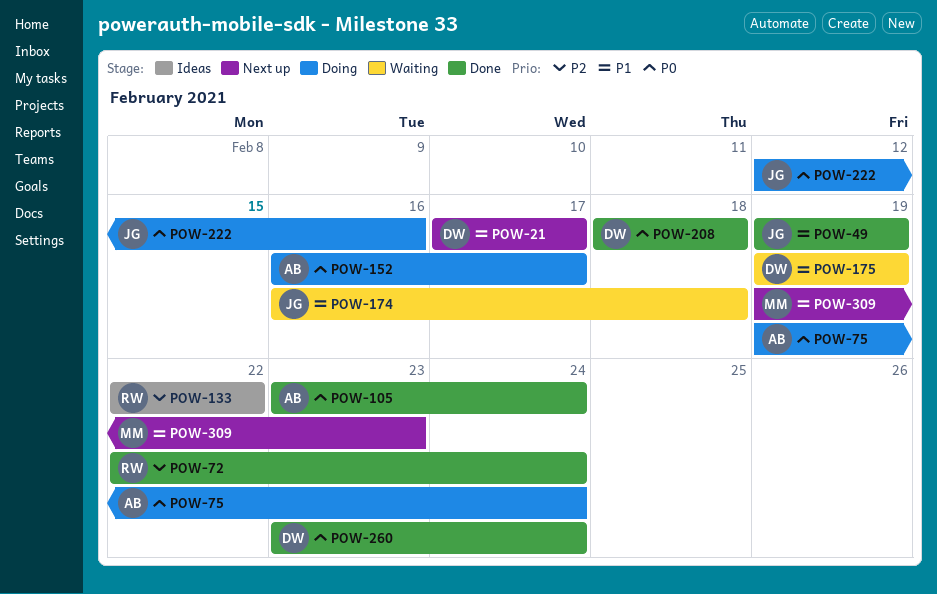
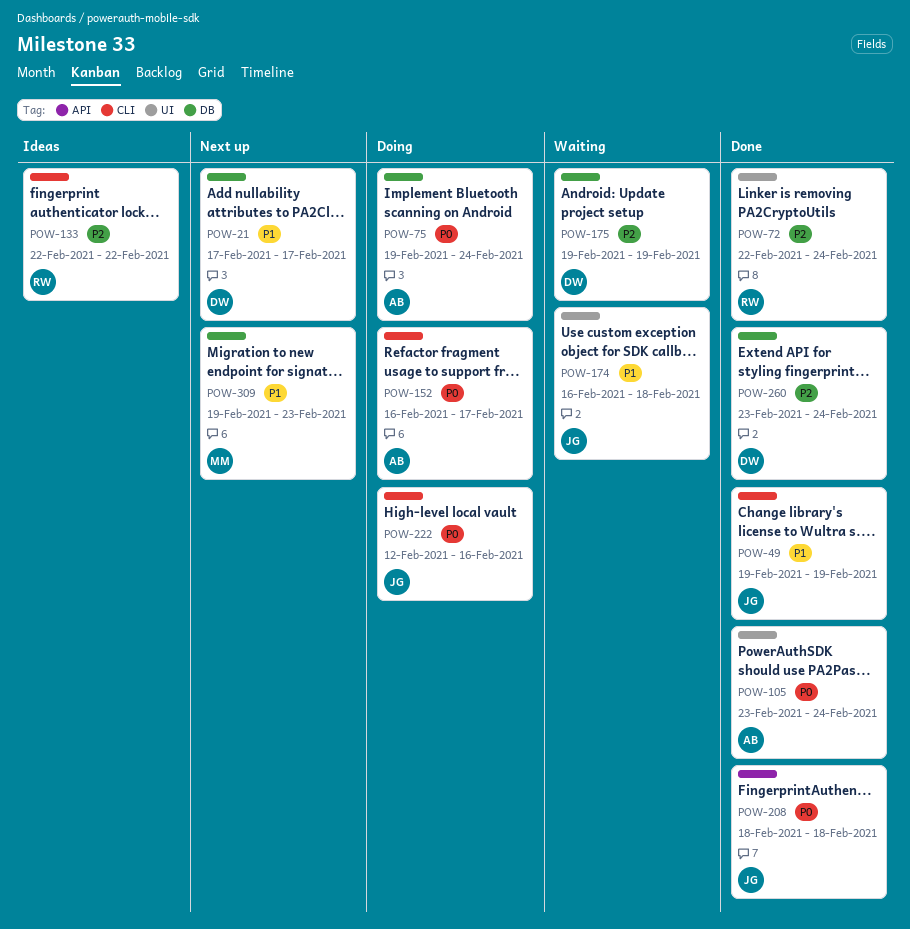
POW-175, priority: P1 -> P2
POW-208, owner: DW -> JG
POW-260, priority: P0 -> P2

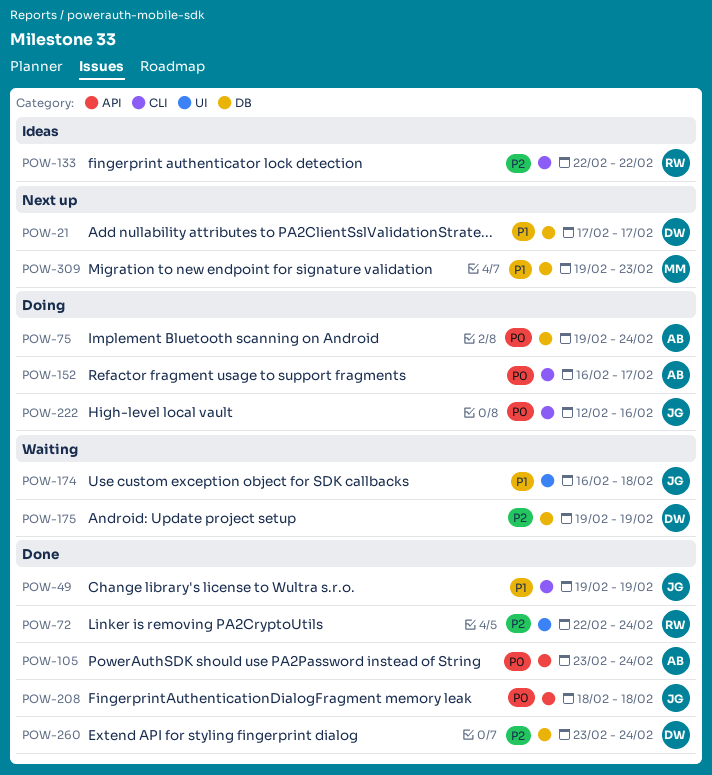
POW-105, label: UI -> API

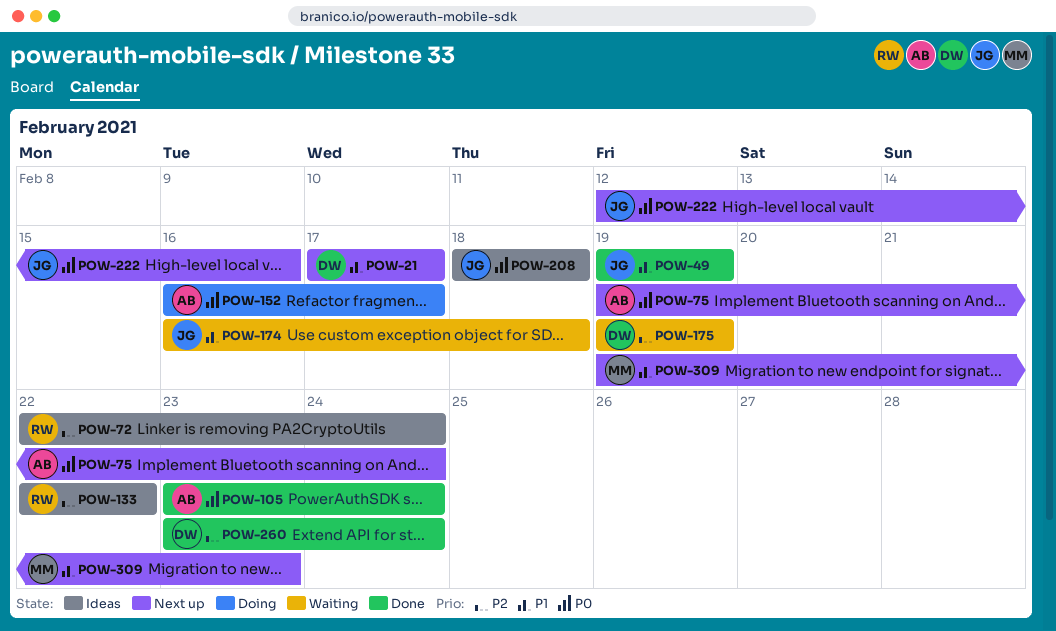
POW-72, status: Done -> Ideas
POW-75, status: Doing -> Next up
POW-208, status: Done -> Ideas
POW-222, status: Doing -> Next up

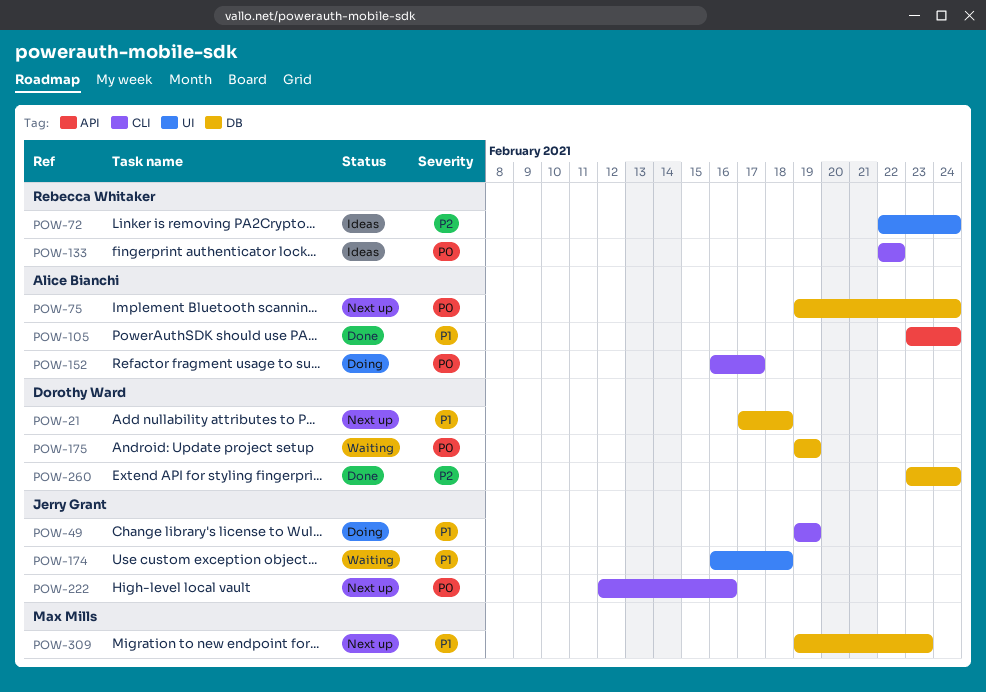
POW-21, due: Feb 17 -> Feb 18
POW-49, status: Done -> Doing
POW-105, priority: P0 -> P1
POW-133, priority: P2 -> P0
POW-175, priority: P2 -> P0
POW-208: present -> none

